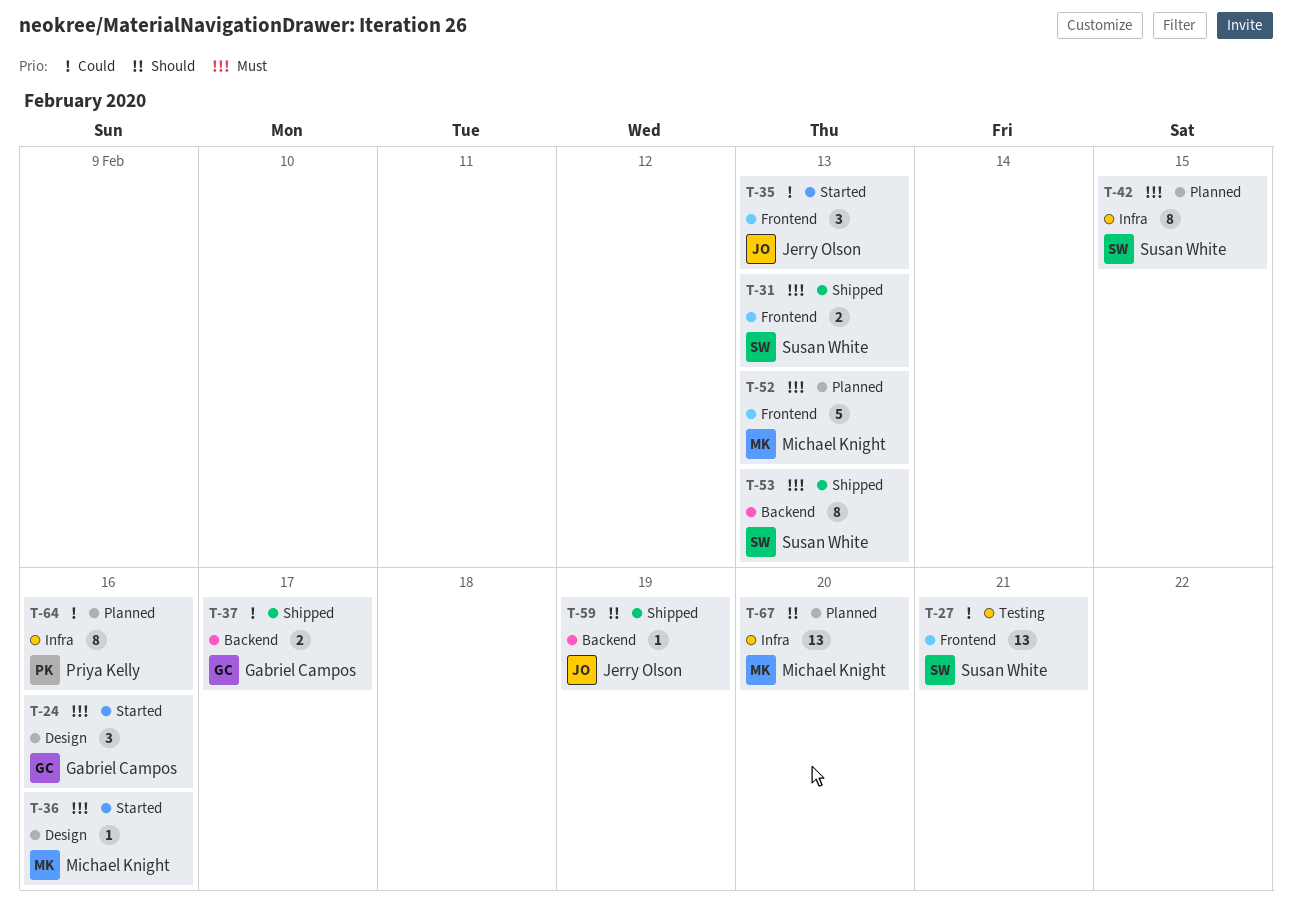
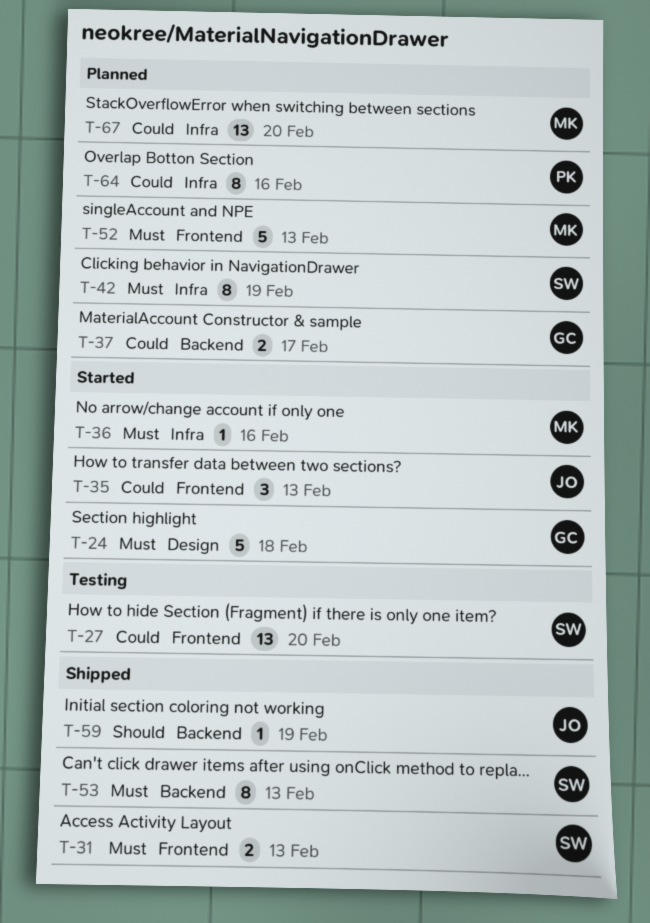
T-24, estimate: 3 -> 5
T-24, due: Feb 16 -> Feb 18
T-27, due: Feb 21 -> Feb 20
T-36, label: Design -> Infra
T-37, status: Shipped -> Planned
T-42, due: Feb 15 -> Feb 19
T-67, priority: Should -> Could

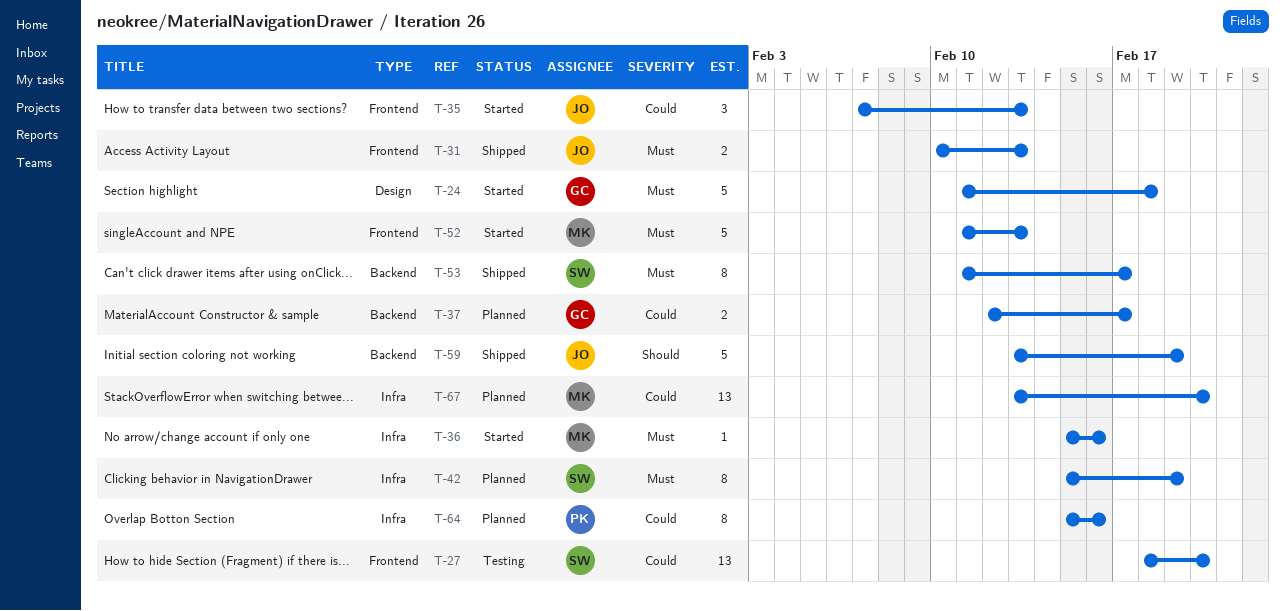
T-31, owner: SW -> JO
T-52, status: Planned -> Started
T-53, due: Feb 13 -> Feb 17
T-59, estimate: 1 -> 5

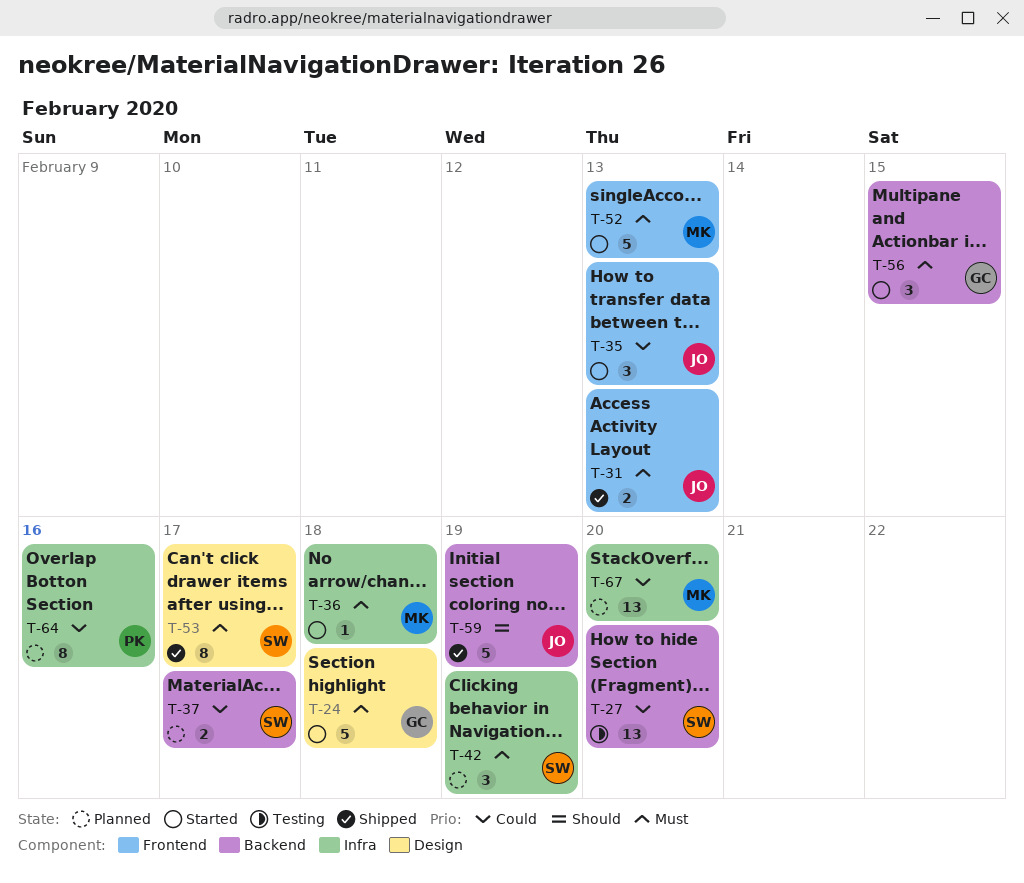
T-27, label: Frontend -> Backend
T-36, due: Feb 16 -> Feb 18
T-37, owner: GC -> SW
T-42, estimate: 8 -> 3
T-53, label: Backend -> Design
T-56: none -> present

